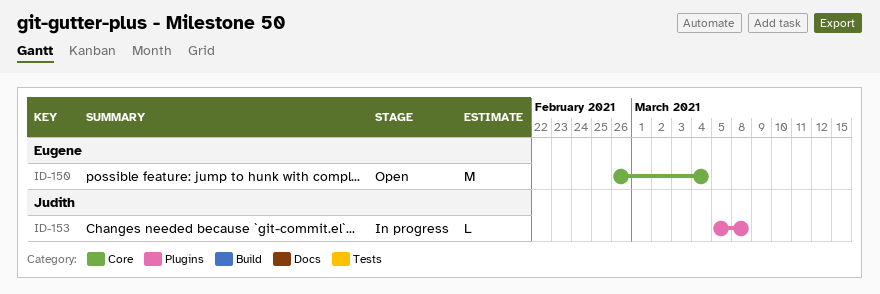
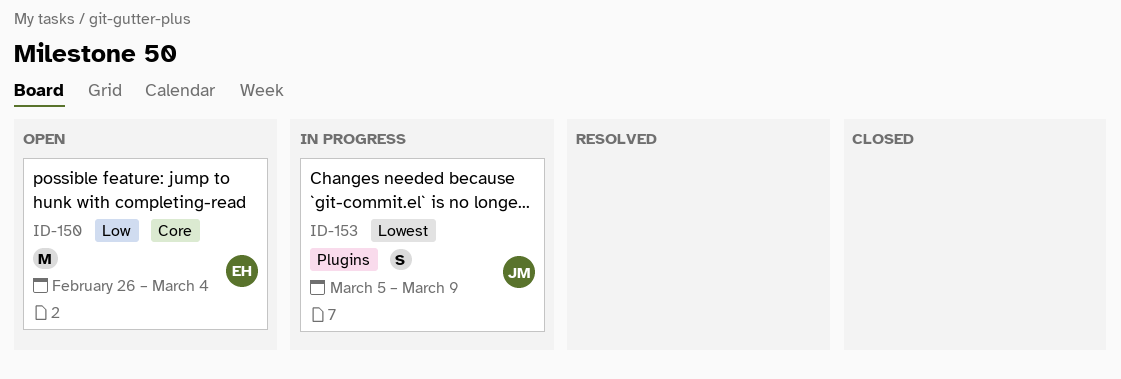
ID-153, estimate: L -> S
ID-153, due: Mar 8 -> Mar 9

